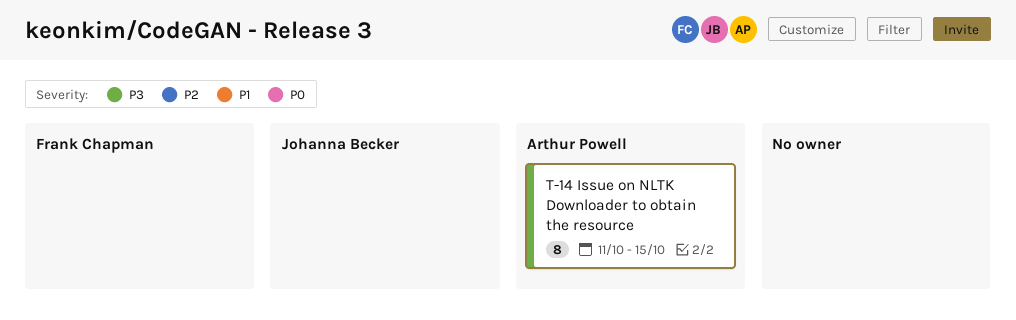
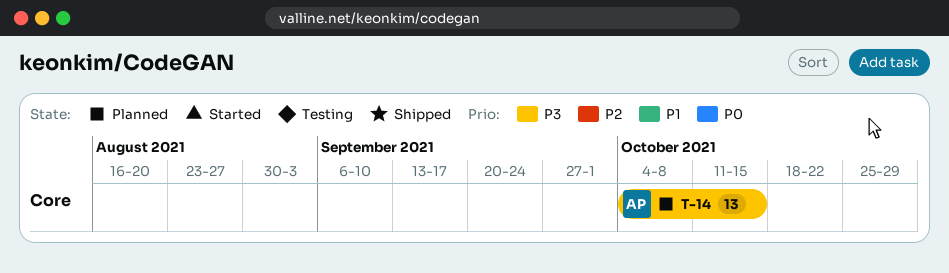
T-14, estimate: 8 -> 13
T-14, start: Oct 11 -> Oct 4

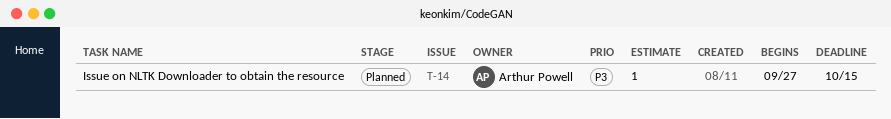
T-14, estimate: 13 -> 1
T-14, start: Oct 4 -> Sep 27

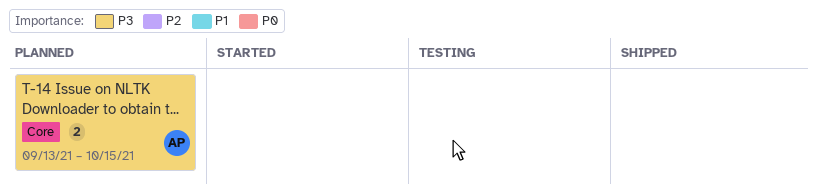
T-14, estimate: 1 -> 2
T-14, start: Sep 27 -> Sep 13

